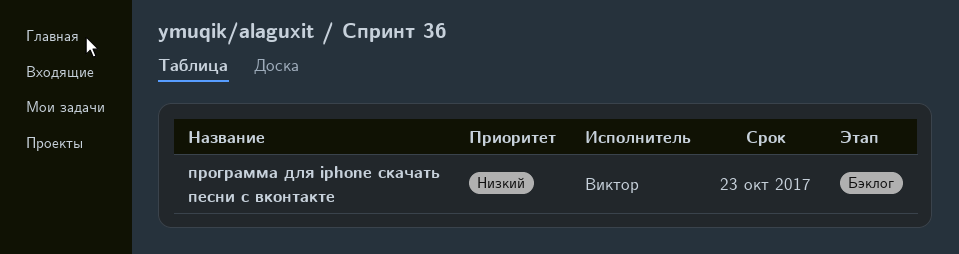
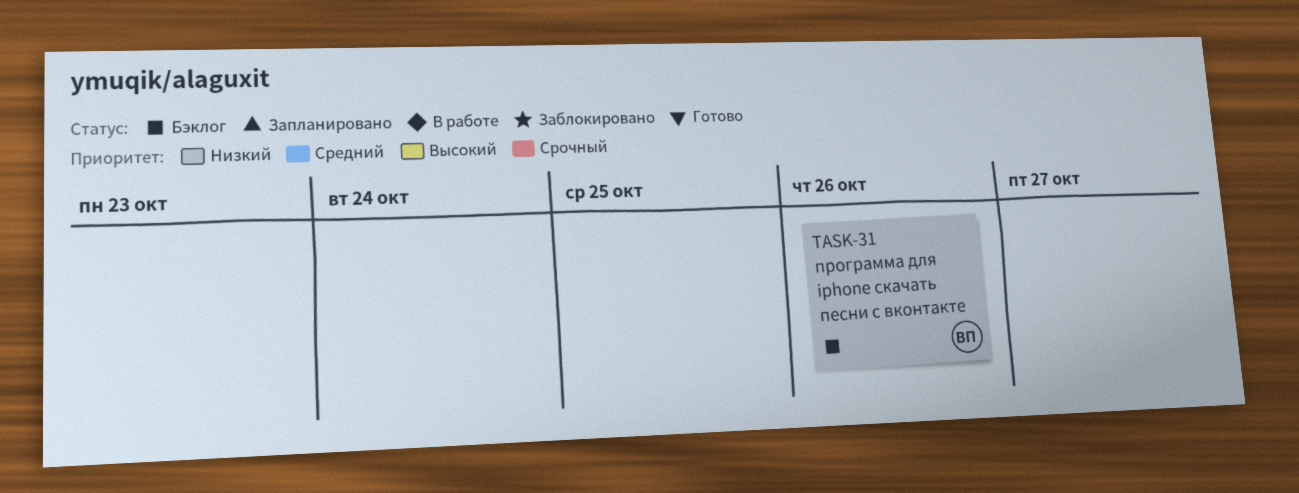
программа для iphone скачать песни с вконтакте, due: Oct 23 -> Oct 26

